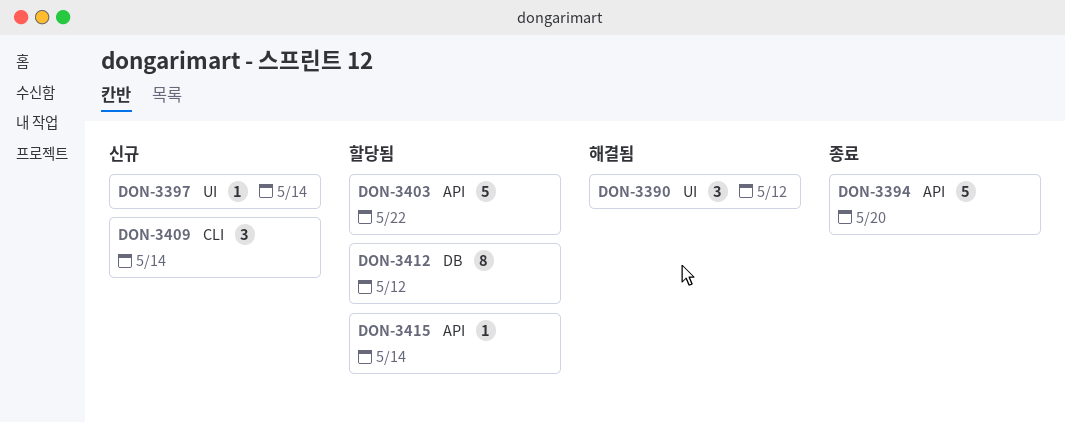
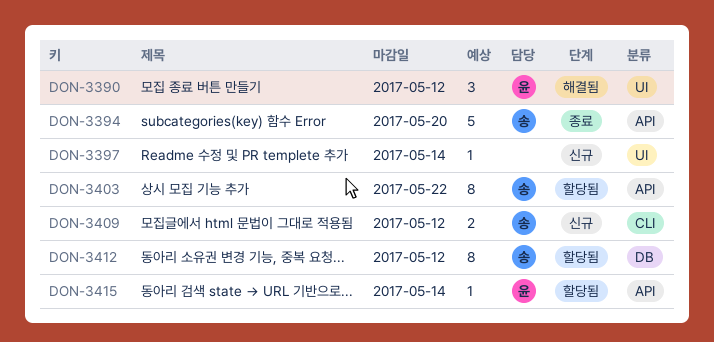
DON-3403, estimate: 5 -> 8
DON-3409, estimate: 3 -> 2
DON-3409, due: May 14 -> May 12

